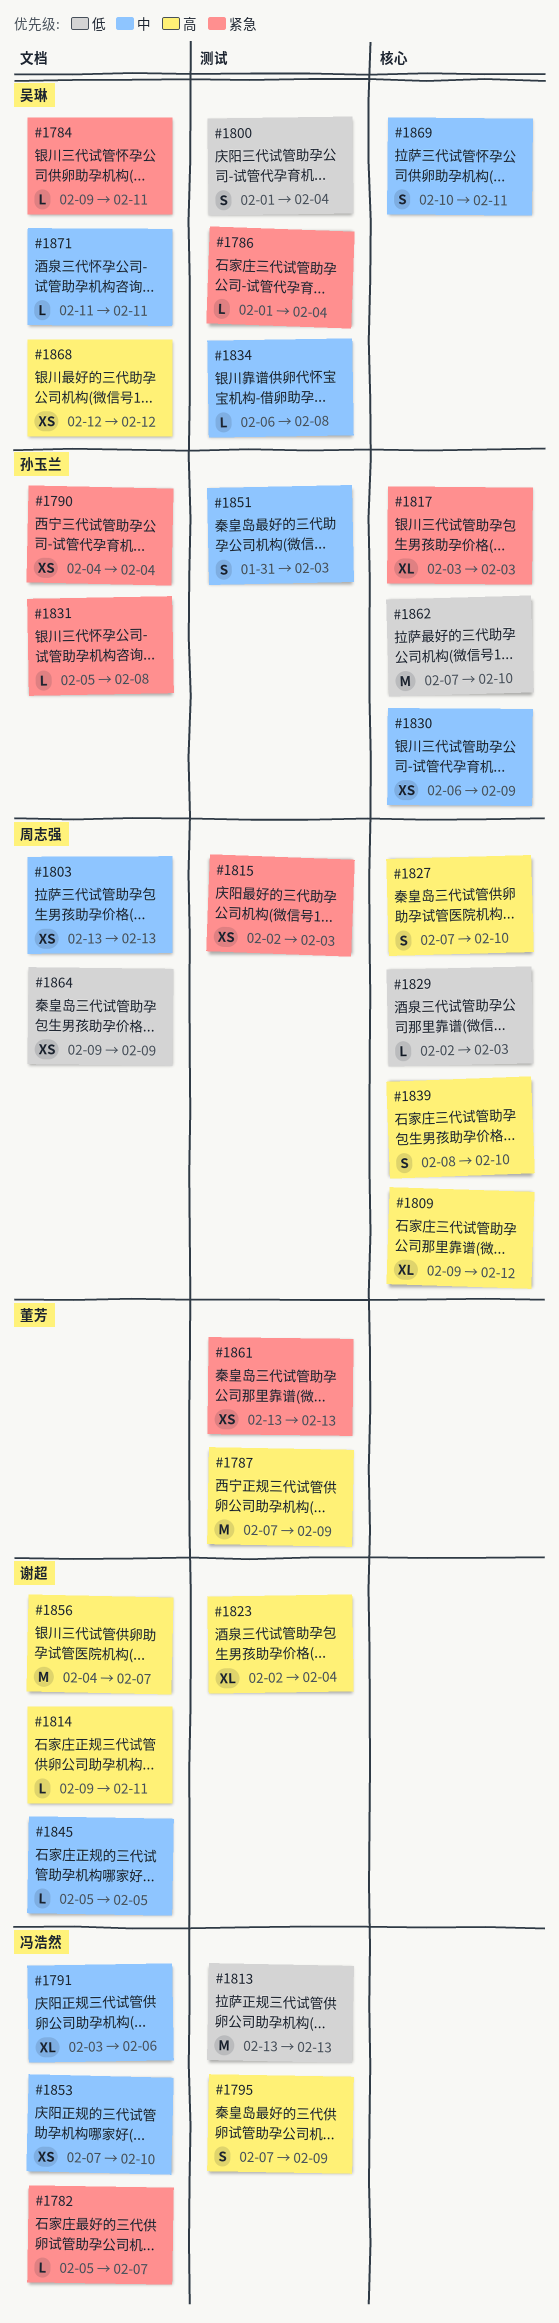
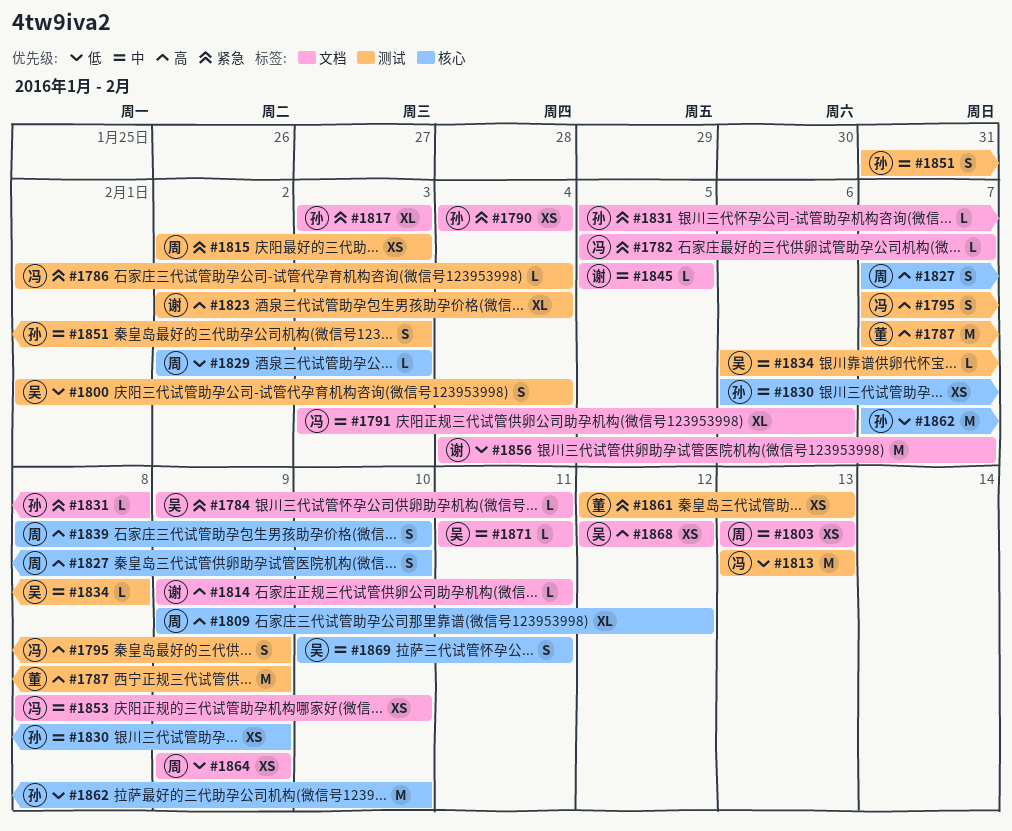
#1786, owner: 吴琳 -> 冯浩然
#1817, label: 核心 -> 文档
#1853, start: Feb 7 -> Feb 8
#1856, priority: 高 -> 低
#1861, start: Feb 13 -> Feb 12

